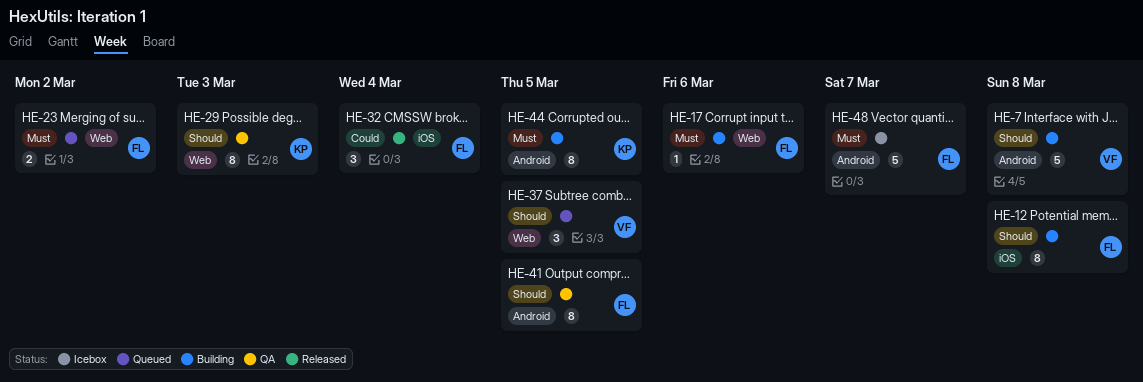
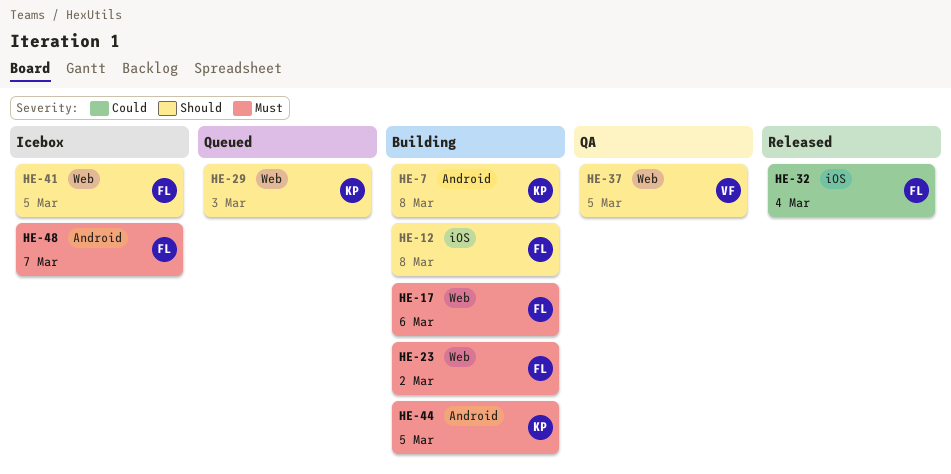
HE-7, owner: VF -> KP
HE-23, status: Queued -> Building
HE-29, status: QA -> Queued
HE-37, status: Queued -> QA
HE-41, status: QA -> Icebox
HE-41, label: Android -> Web

